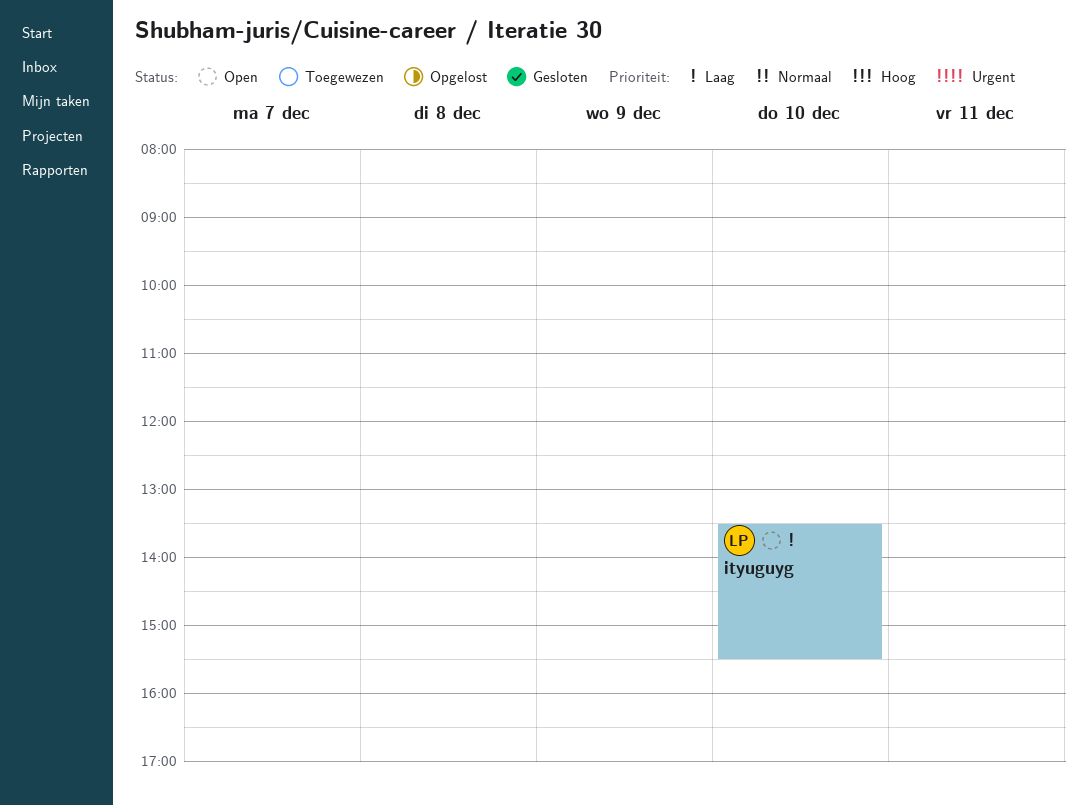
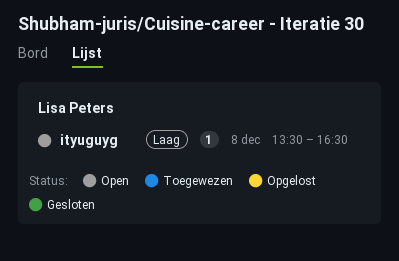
ityuguyg, day: Dec 10 -> Dec 8
ityuguyg, ends: 15:30 -> 16:30

